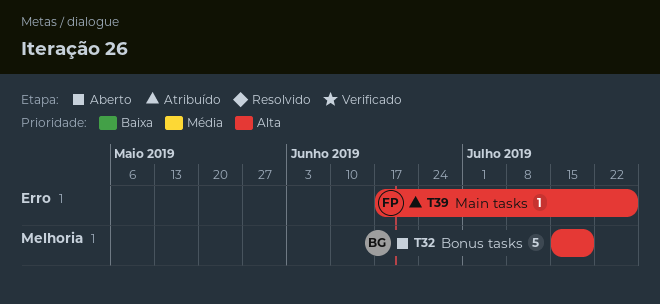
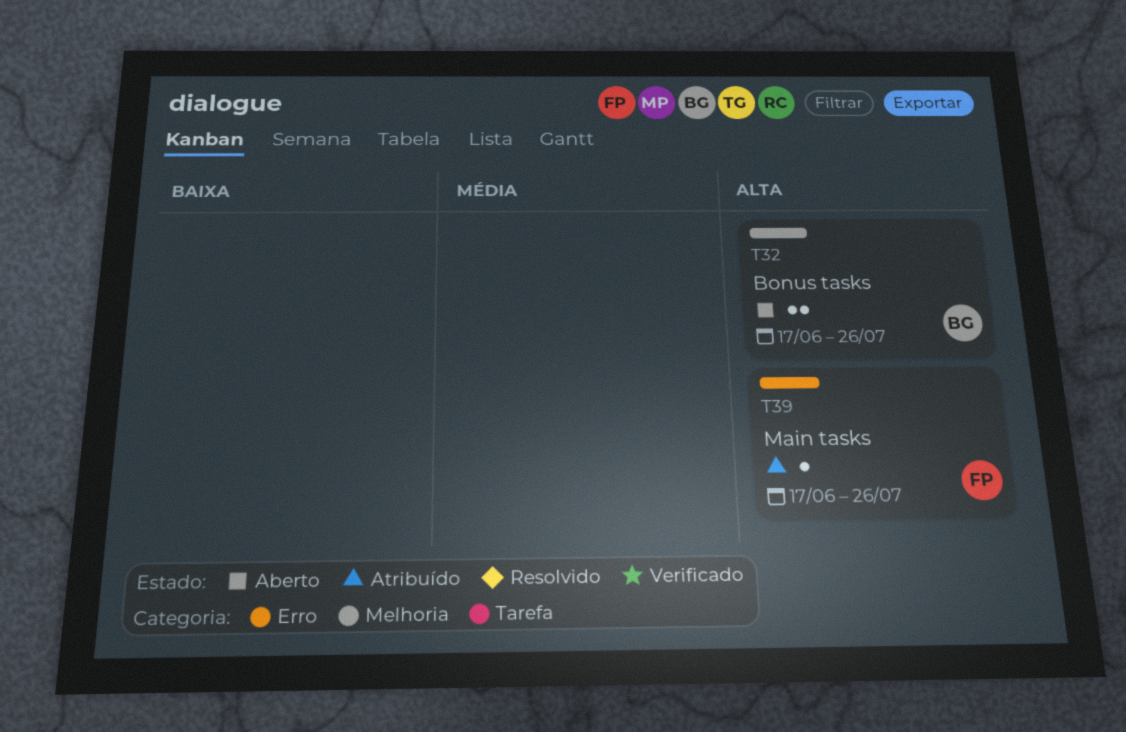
T32, estimate: 5 -> 2
T32, start: Jul 15 -> Jun 17
T32, due: Jul 19 -> Jul 26

